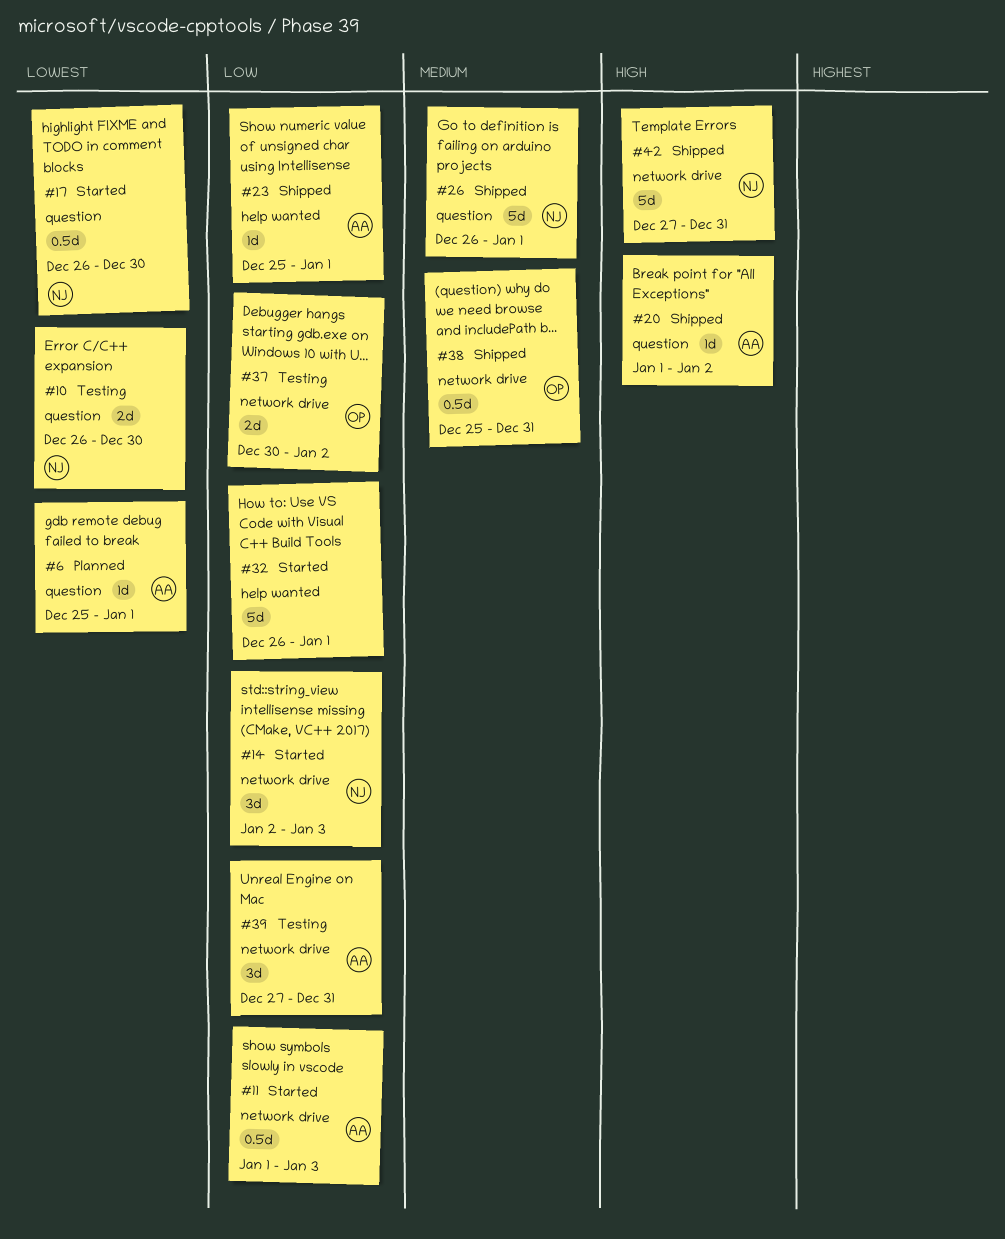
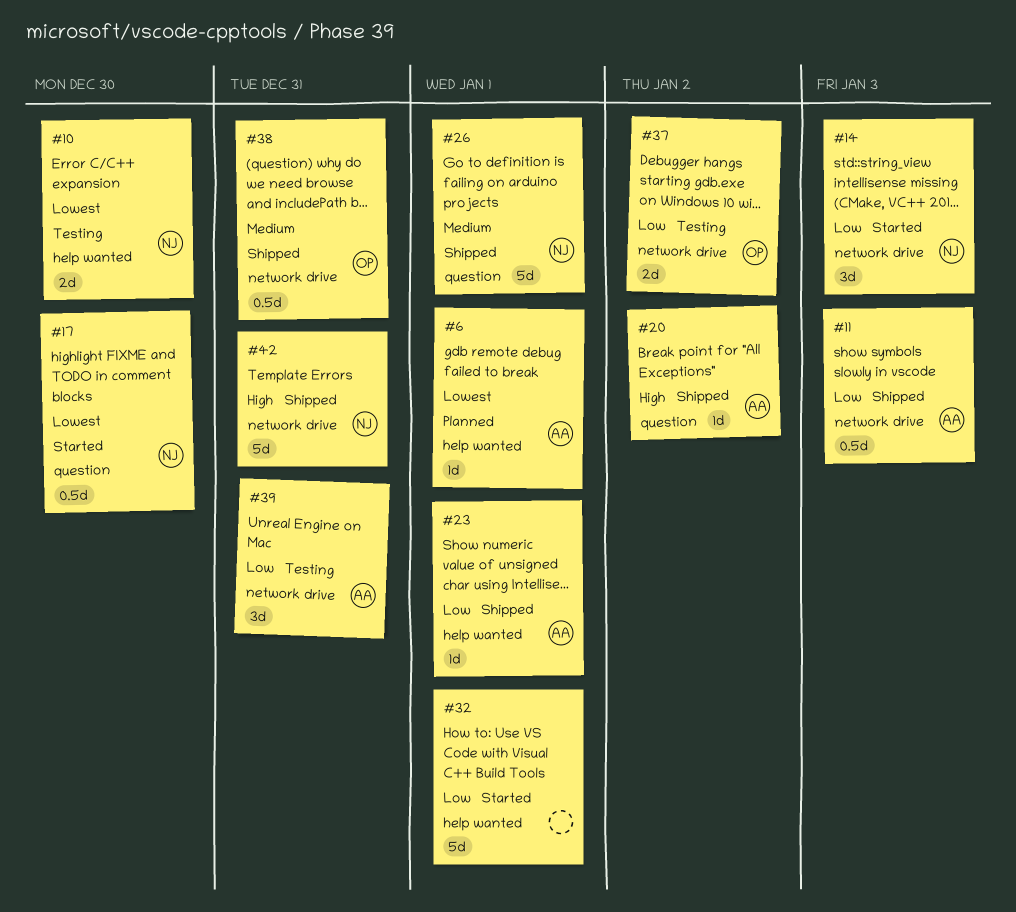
#6, label: question -> help wanted
#10, label: question -> help wanted
#11, status: Started -> Shipped

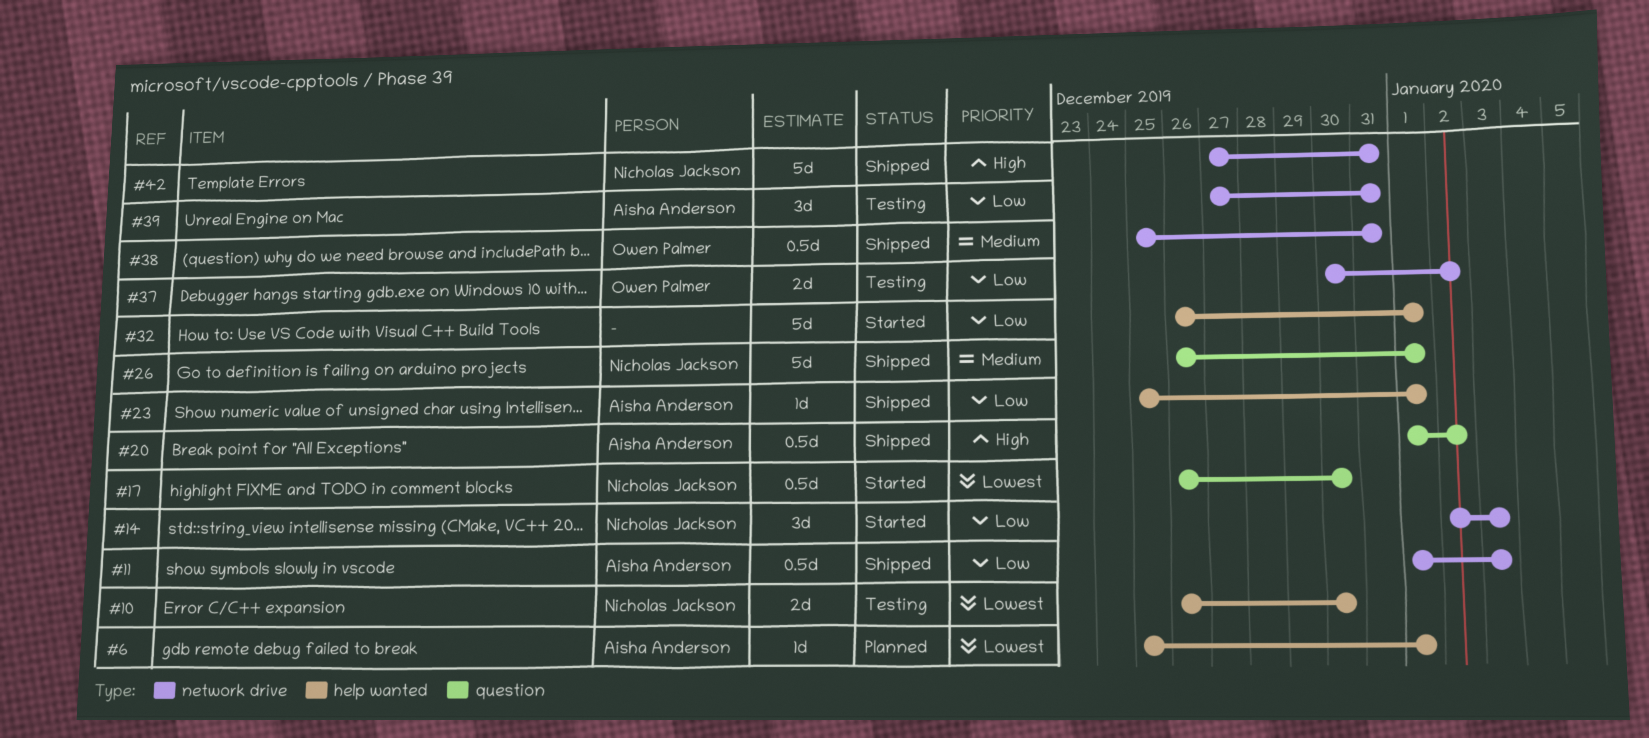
#20, estimate: 1d -> 0.5d

